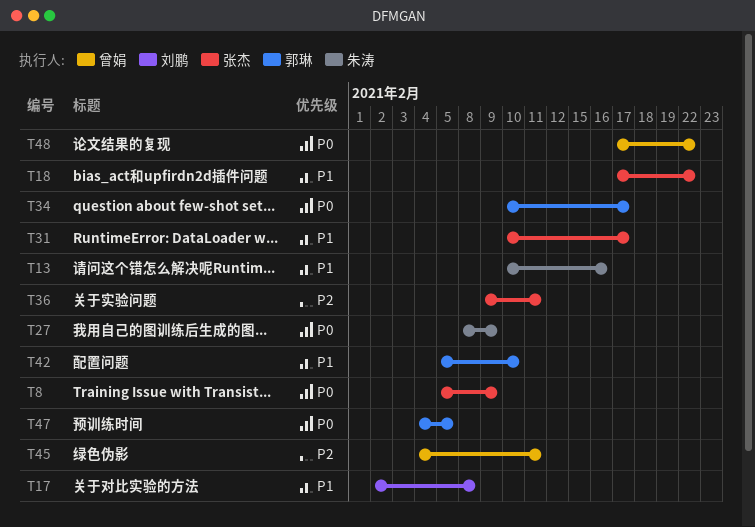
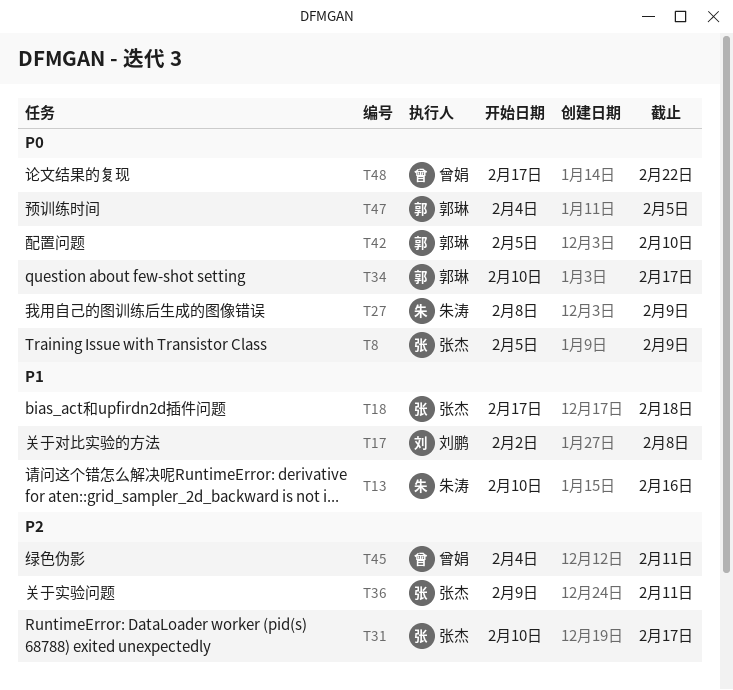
T18, due: Feb 22 -> Feb 18
T31, priority: P1 -> P2
T42, priority: P1 -> P0

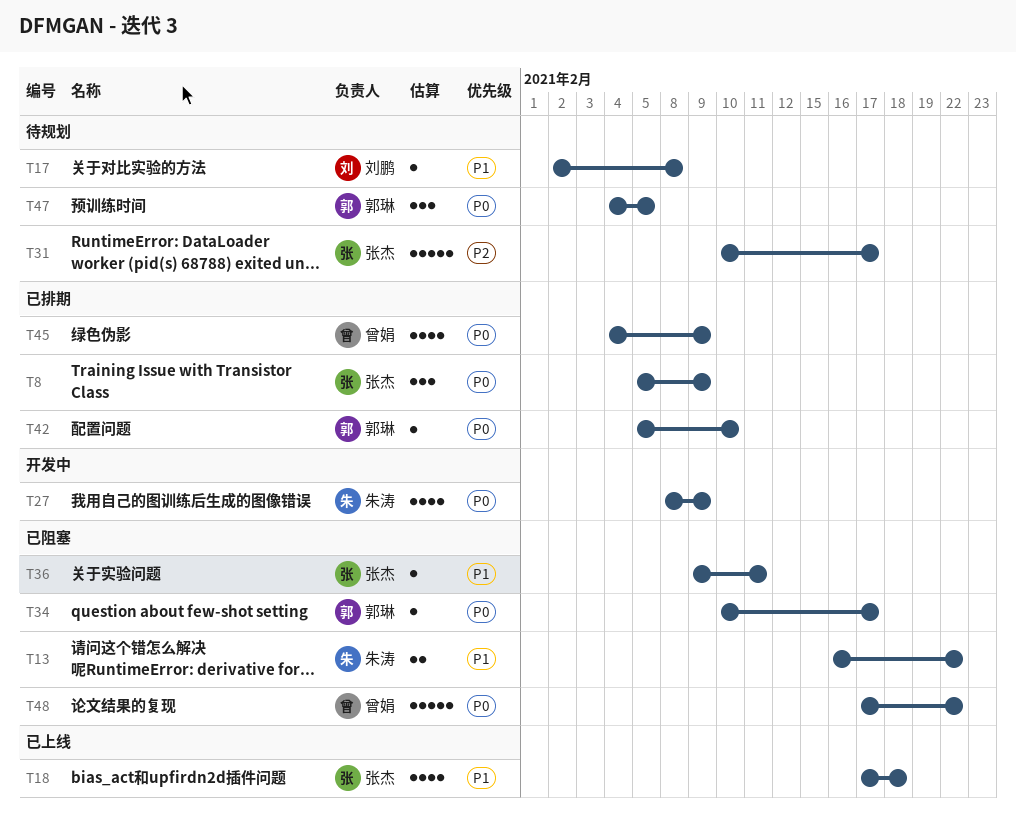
T13, start: Feb 10 -> Feb 16
T13, due: Feb 16 -> Feb 22
T36, priority: P2 -> P1
T45, priority: P2 -> P0
T45, due: Feb 11 -> Feb 9

